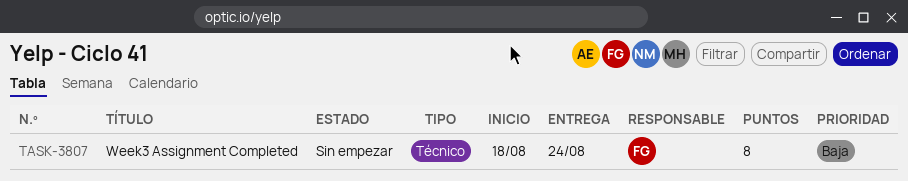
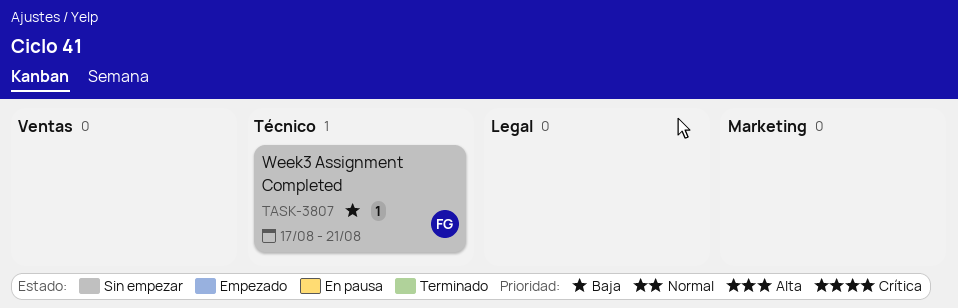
TASK-3807, estimate: 8 -> 1
TASK-3807, start: Aug 18 -> Aug 17
TASK-3807, due: Aug 24 -> Aug 21

